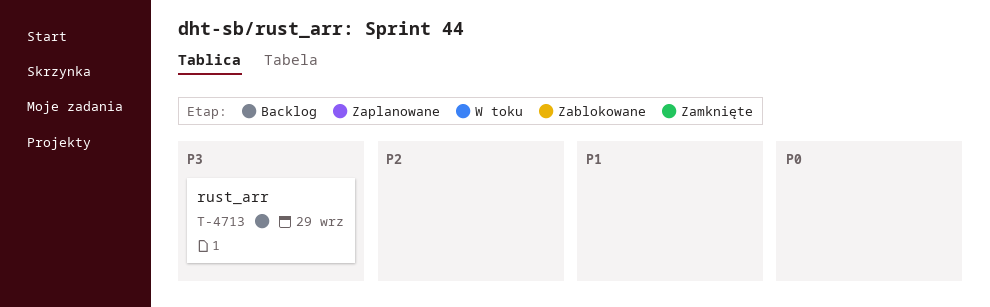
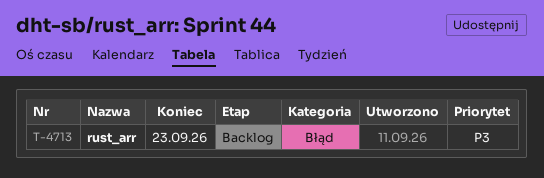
T-4713, due: Sep 29 -> Sep 23

